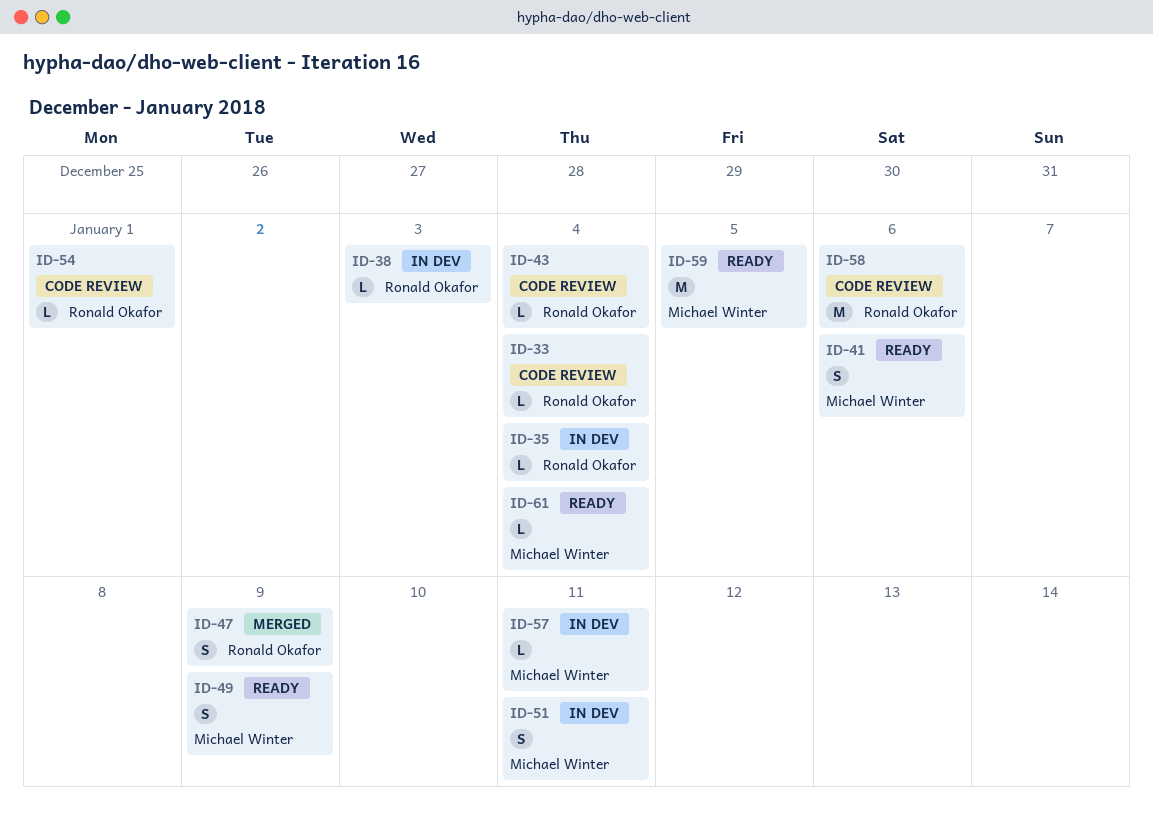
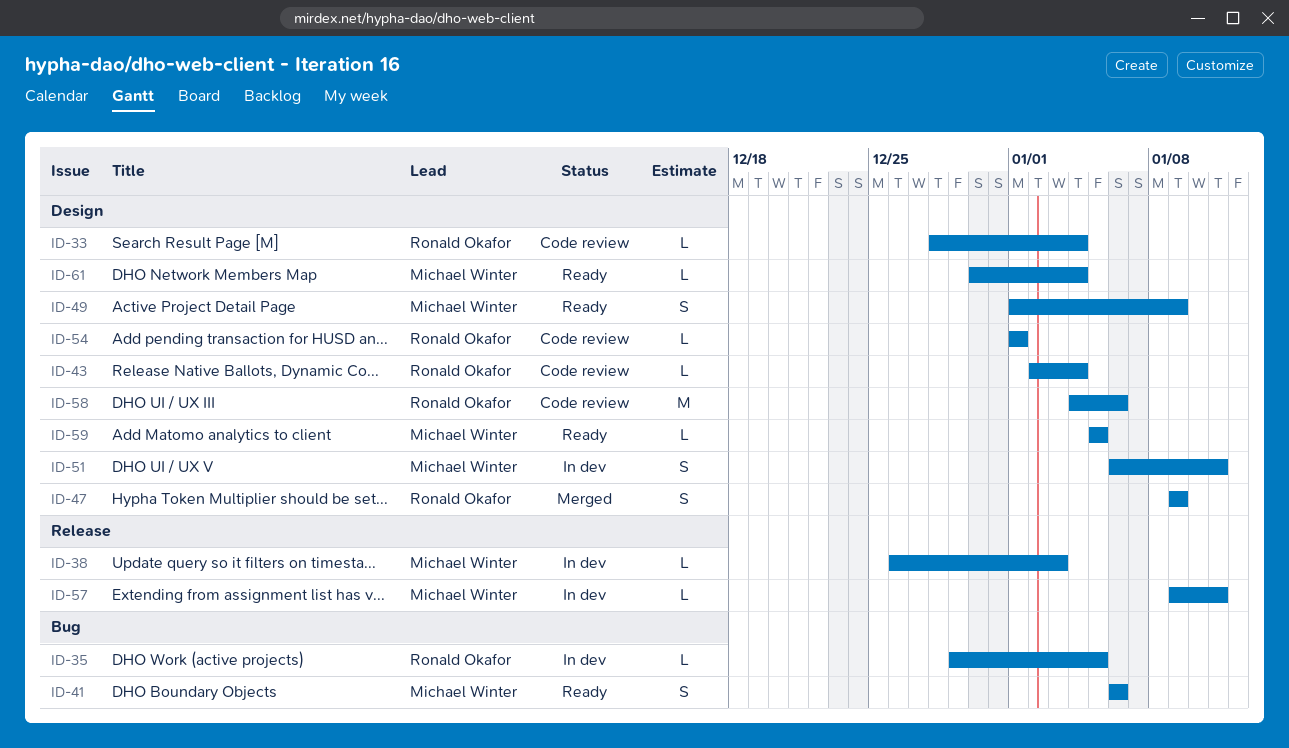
ID-35, due: Jan 4 -> Jan 5
ID-38, owner: Ronald Okafor -> Michael Winter
ID-59, estimate: M -> L

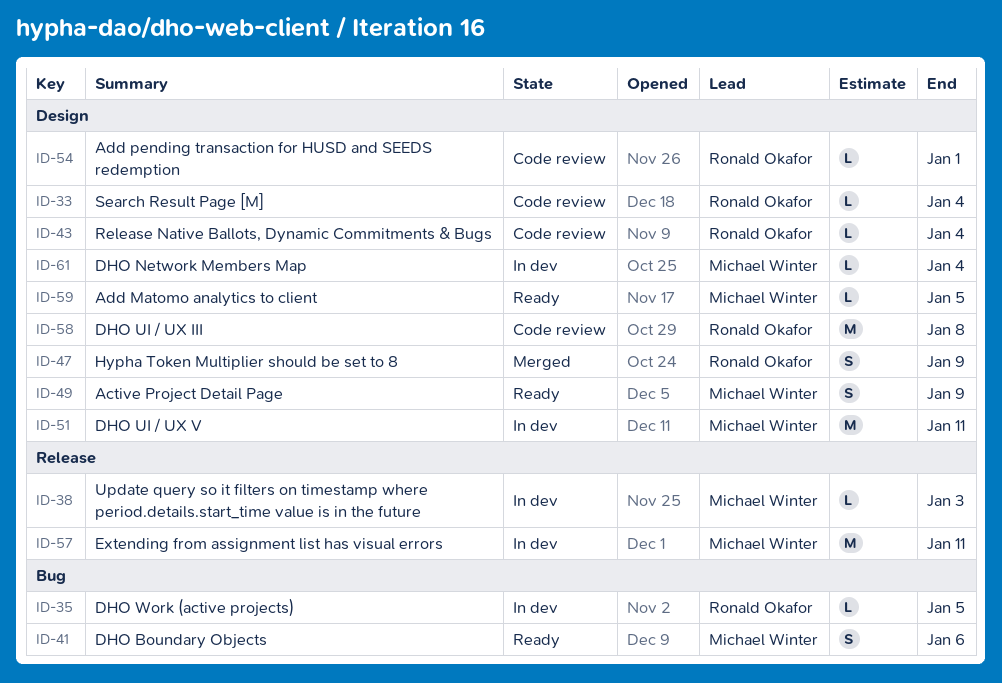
ID-51, estimate: S -> M
ID-57, estimate: L -> M
ID-58, due: Jan 6 -> Jan 8
ID-61, status: Ready -> In dev

